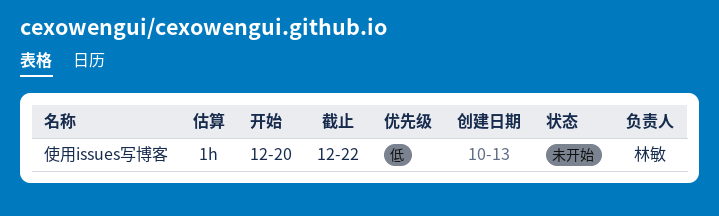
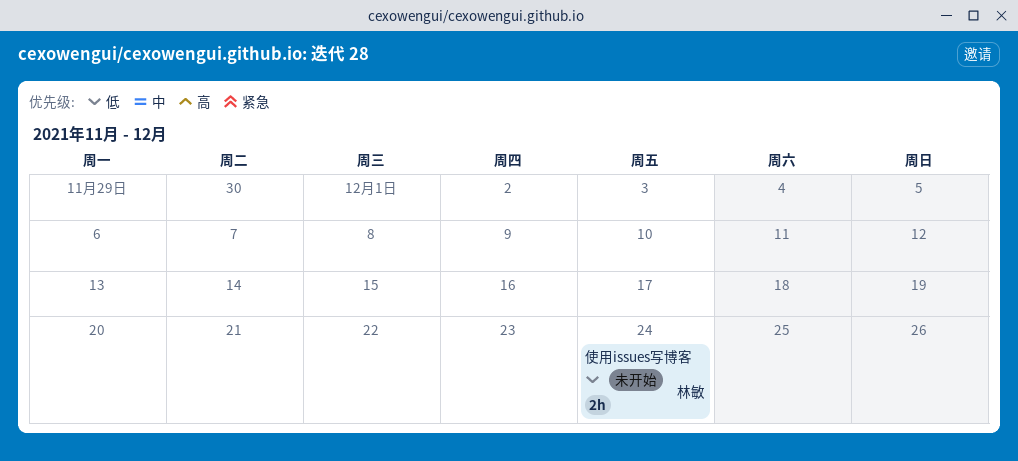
使用issues写博客, estimate: 1h -> 2h
使用issues写博客, due: Dec 22 -> Dec 24

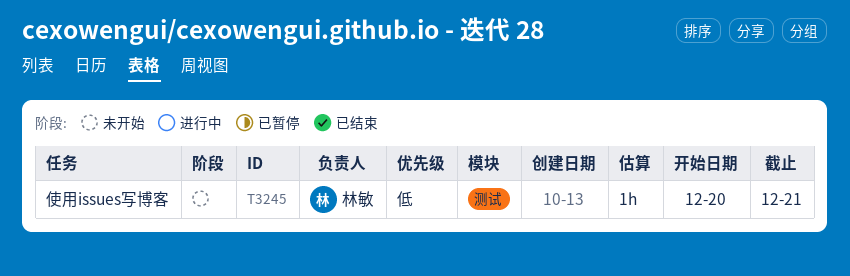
使用issues写博客, estimate: 2h -> 1h
使用issues写博客, due: Dec 24 -> Dec 21

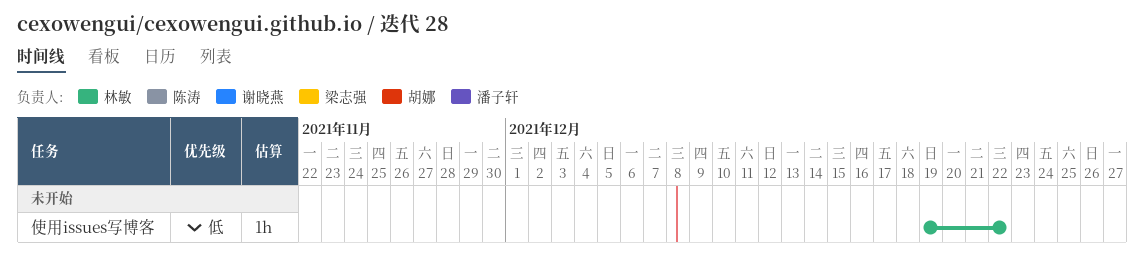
使用issues写博客, start: Dec 20 -> Dec 19
使用issues写博客, due: Dec 21 -> Dec 22

